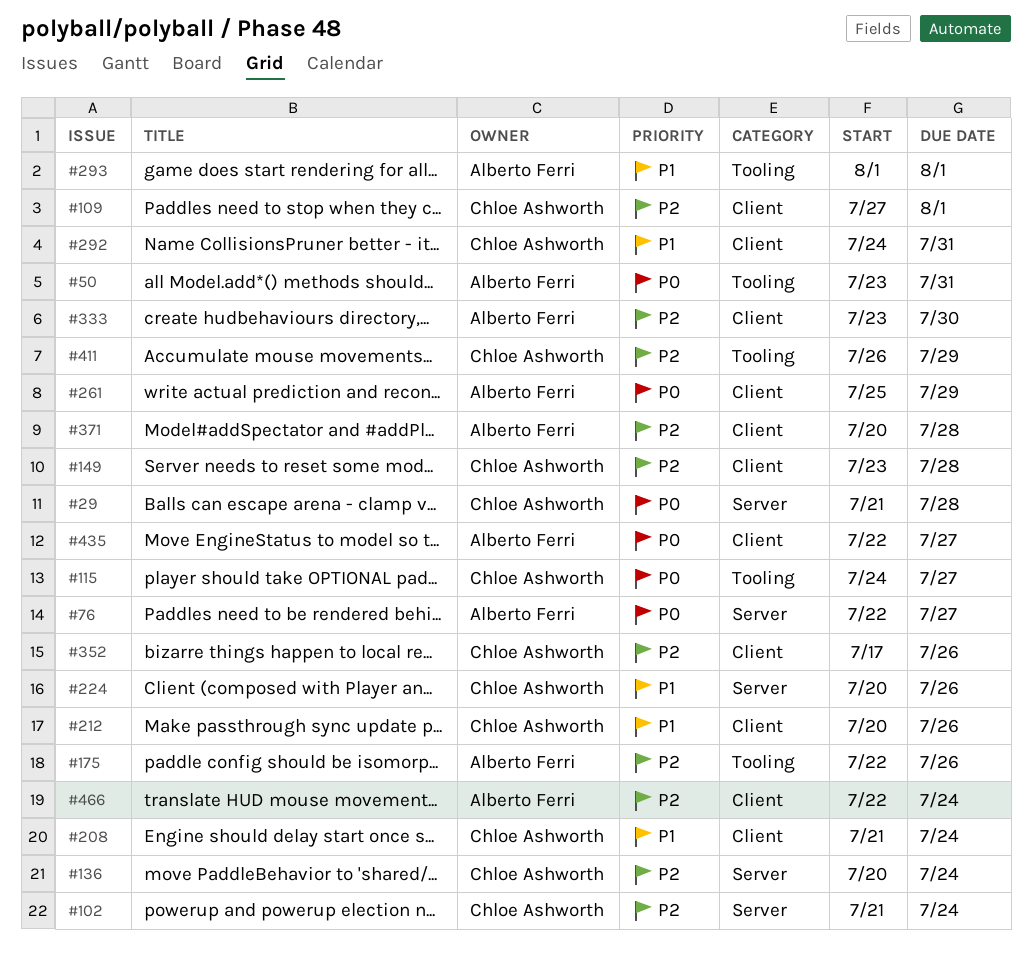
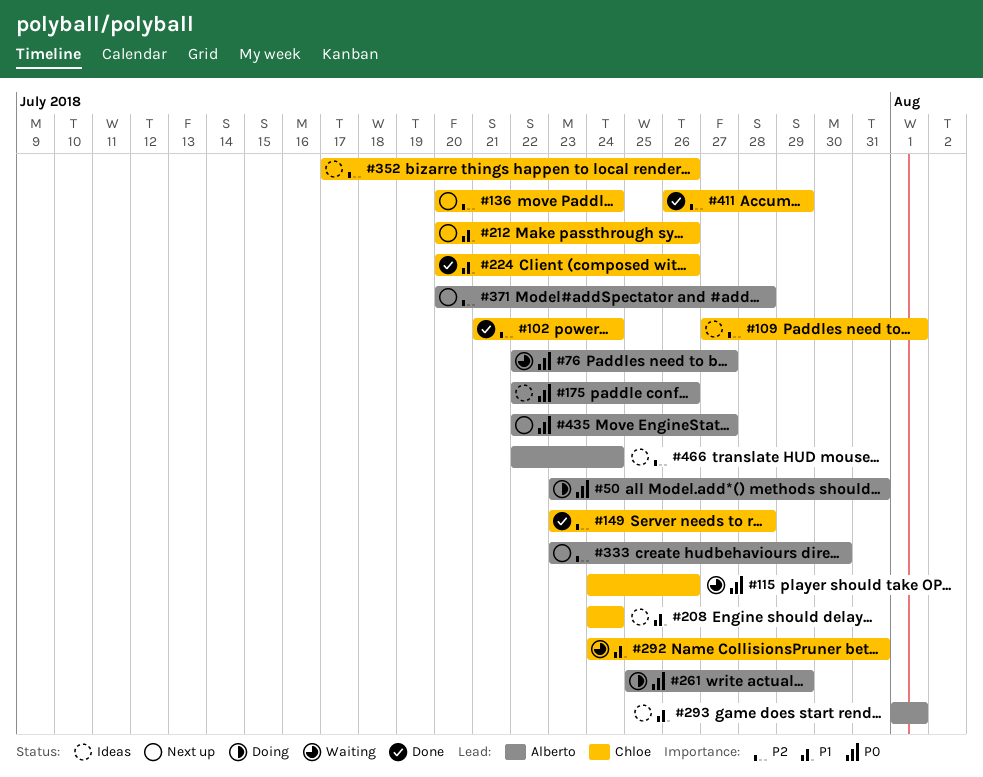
#29: present -> none
#115, due: Jul 27 -> Jul 26
#175, priority: P2 -> P0
#208, start: Jul 21 -> Jul 24

